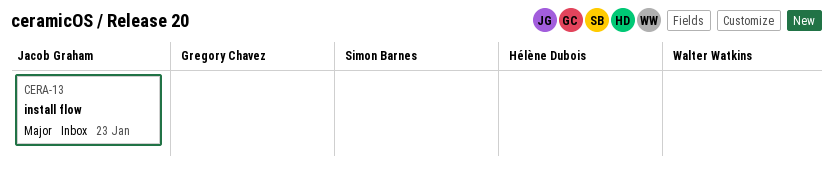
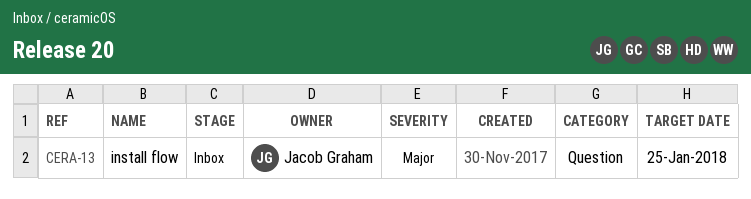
CERA-13, due: Jan 23 -> Jan 25

